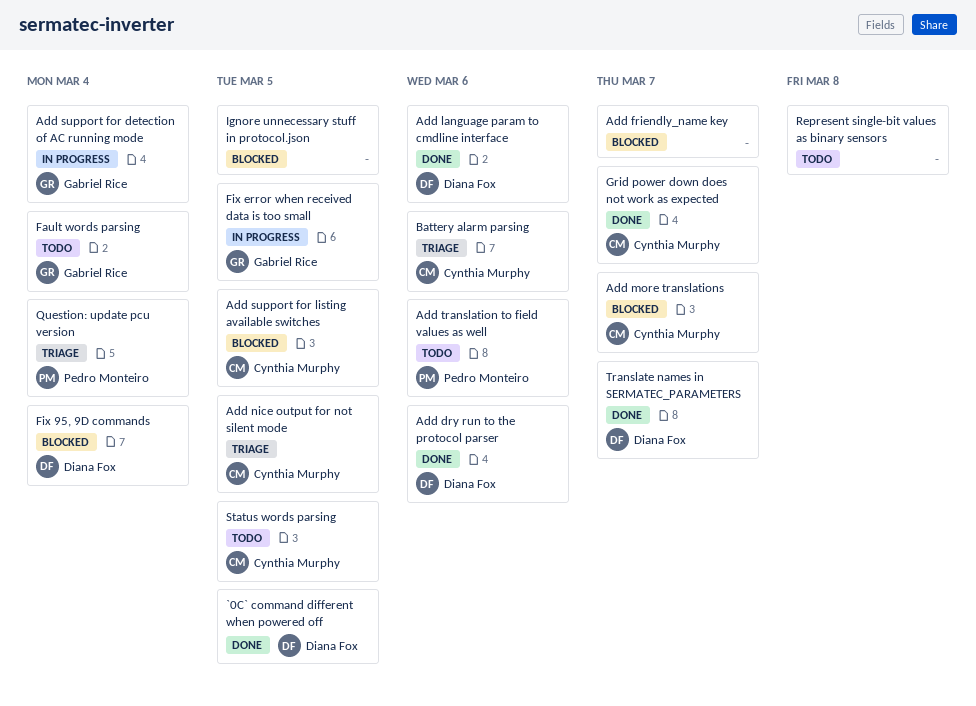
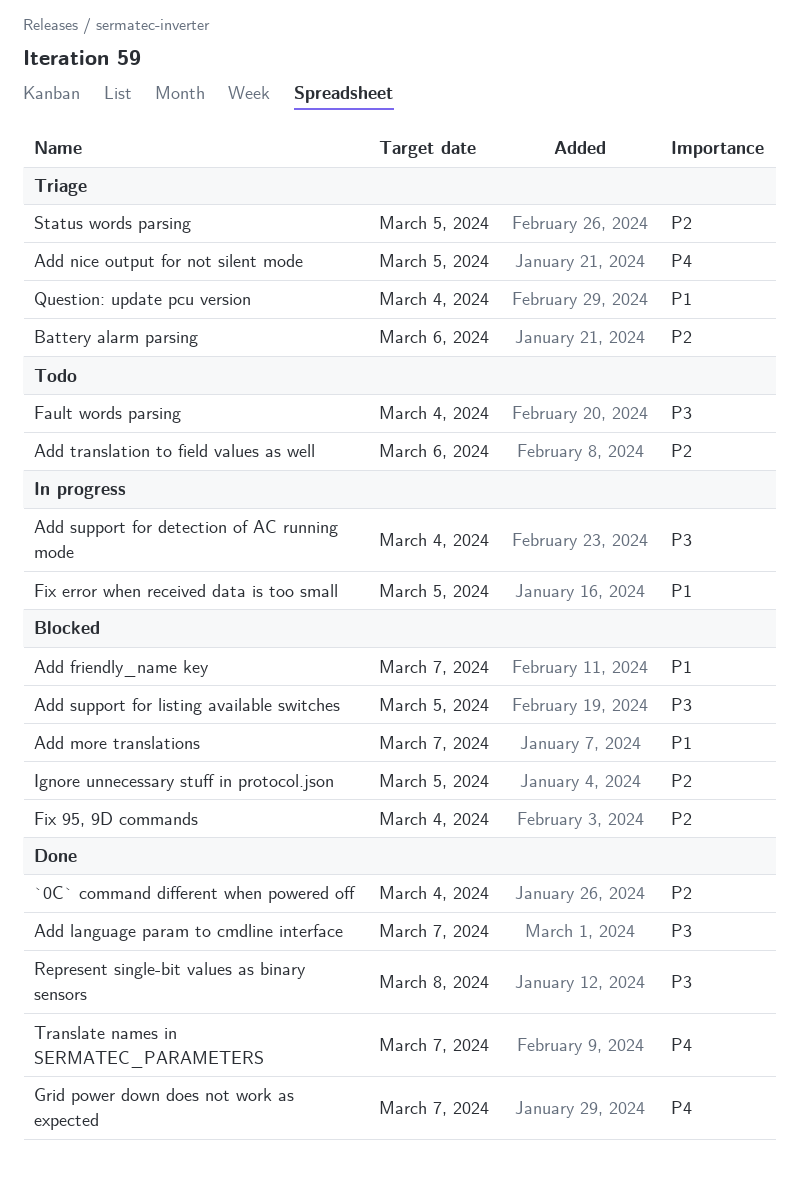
`0C` command different when powered off, due: Mar 5 -> Mar 4
Add dry run to the protocol parser: present -> none
Add language param to cmdline interface, due: Mar 6 -> Mar 7
Represent single-bit values as binary sensors, status: Todo -> Done
Status words parsing, status: Todo -> Triage

